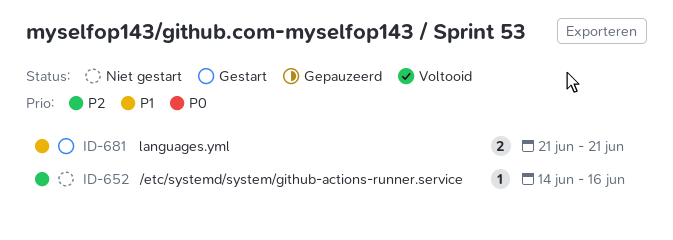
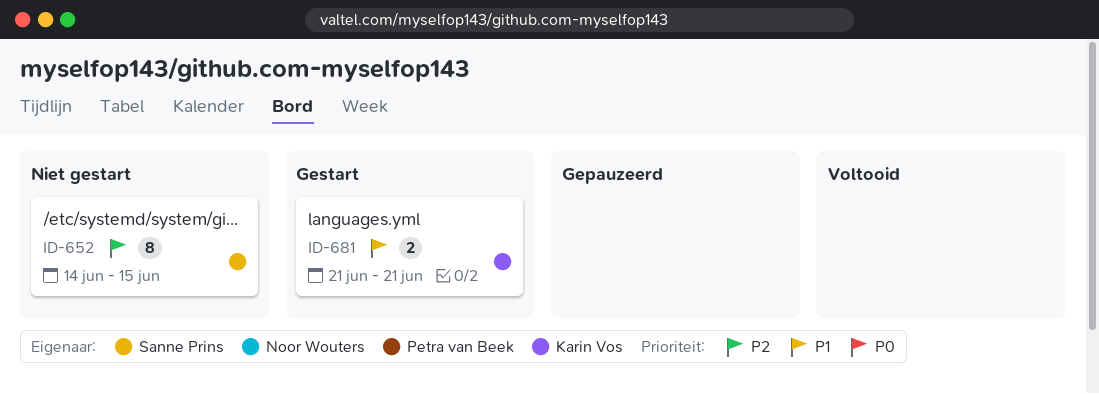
ID-652, estimate: 1 -> 8
ID-652, due: Jun 16 -> Jun 15

